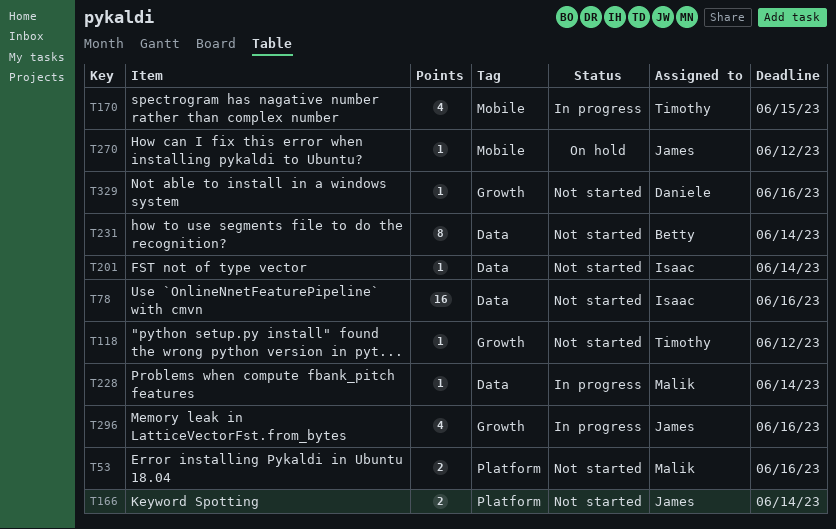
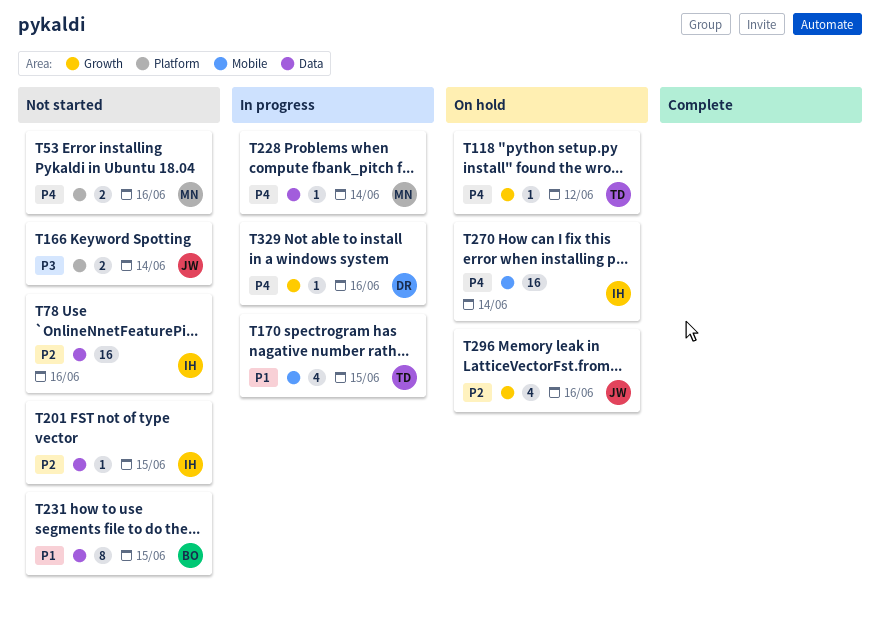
T118, status: Not started -> On hold
T201, due: Jun 14 -> Jun 15
T231, due: Jun 14 -> Jun 15
T270, owner: James -> Isaac
T270, estimate: 1 -> 16
T270, due: Jun 12 -> Jun 14
T296, status: In progress -> On hold
T329, status: Not started -> In progress

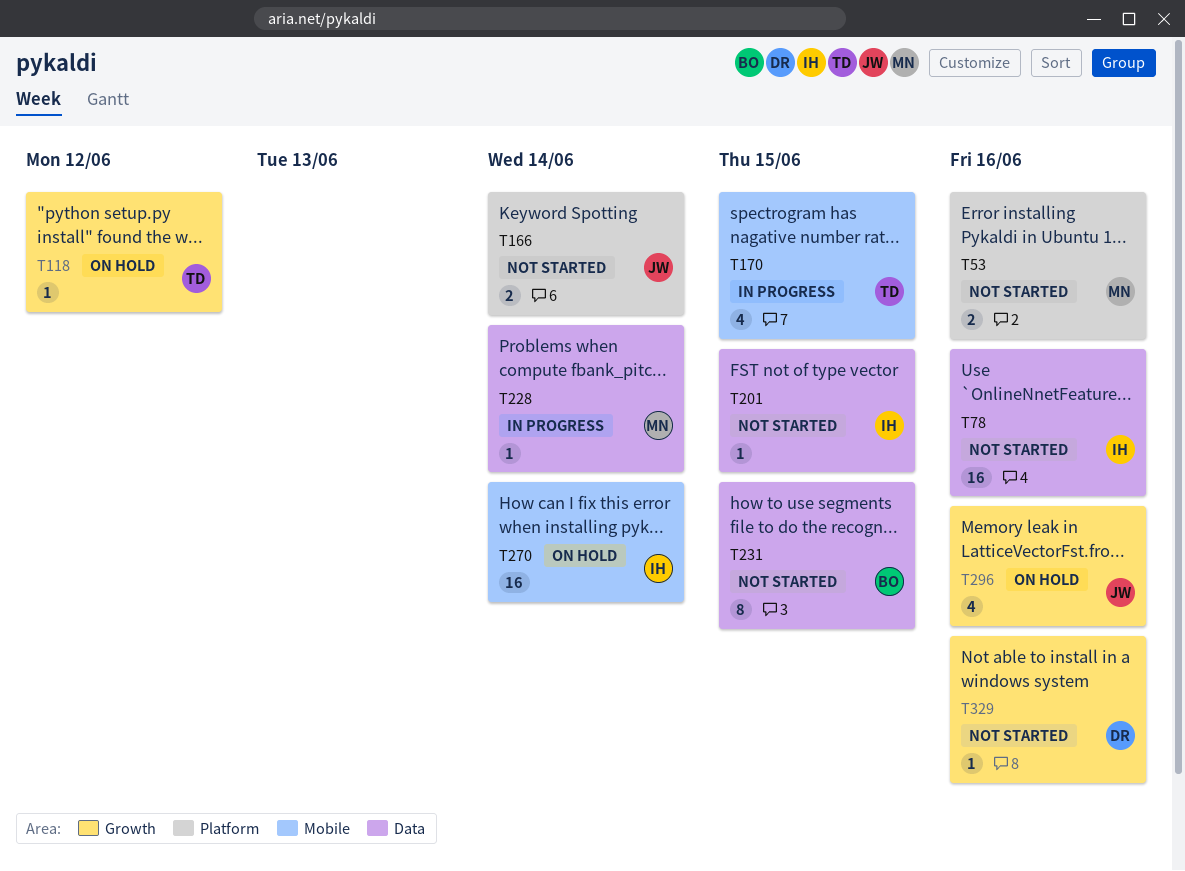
T329, status: In progress -> Not started

